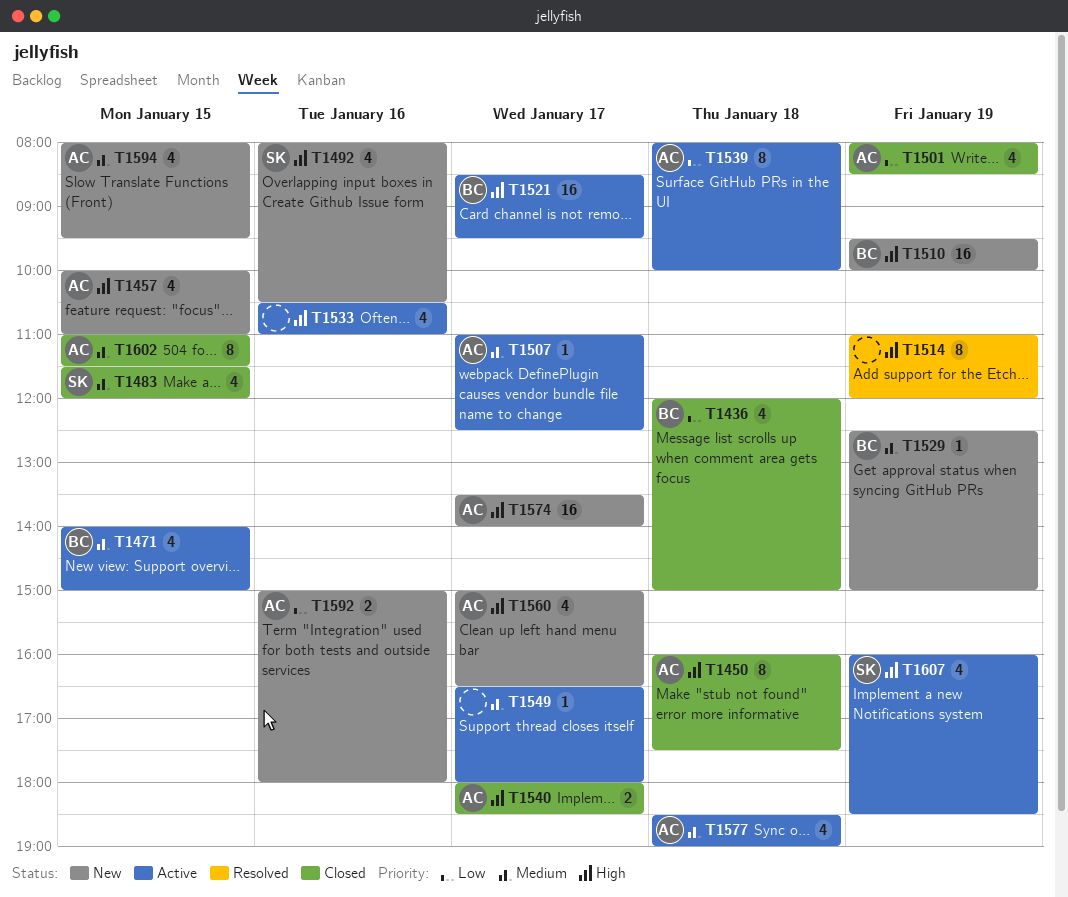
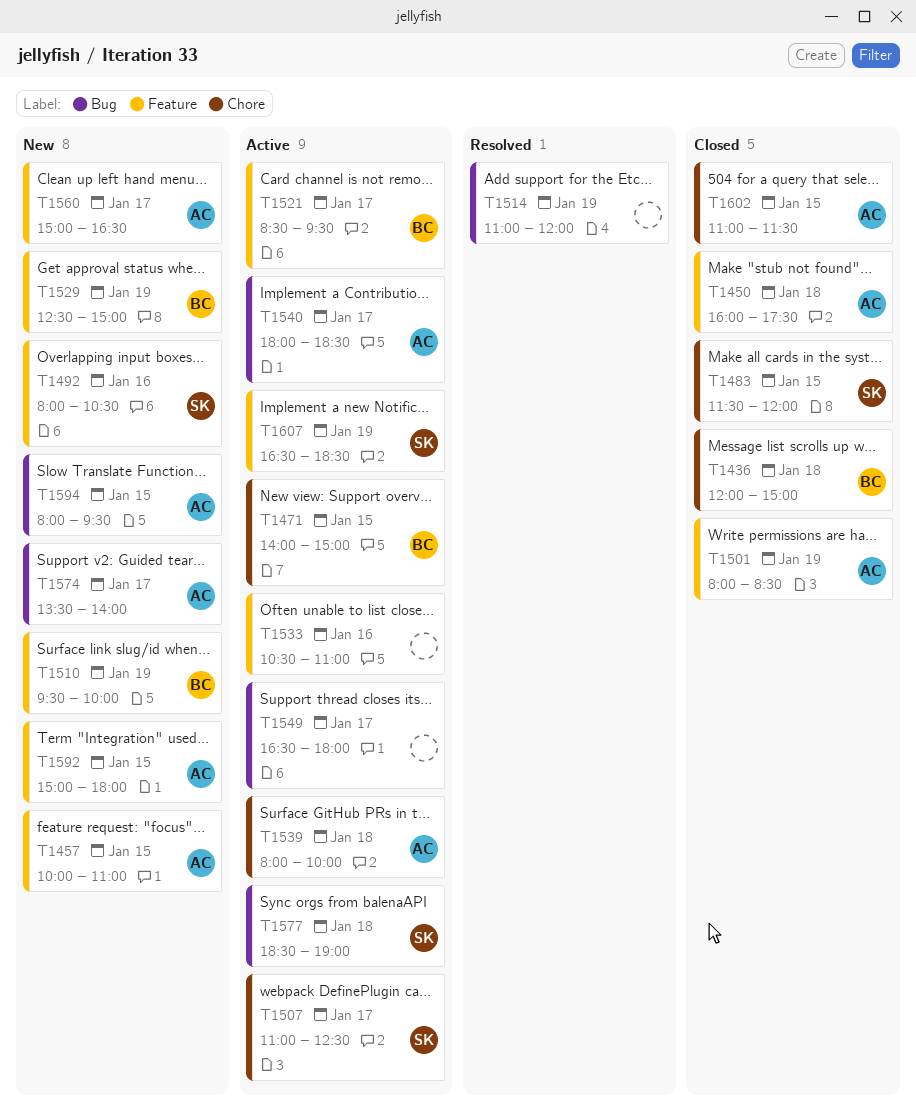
T1507, owner: AC -> SK
T1540, status: Closed -> Active
T1577, owner: AC -> SK
T1592, day: Jan 16 -> Jan 15
T1607, begins: 16:00 -> 16:30

